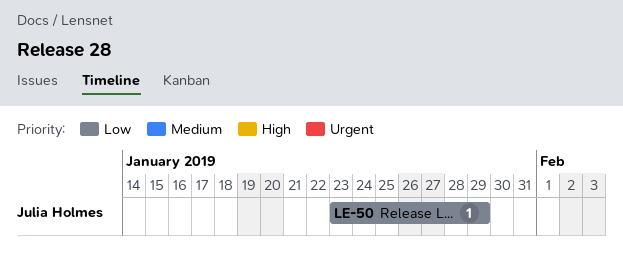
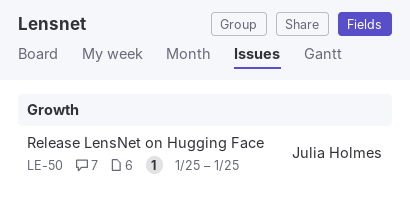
LE-50, start: Jan 23 -> Jan 25
LE-50, due: Jan 29 -> Jan 25

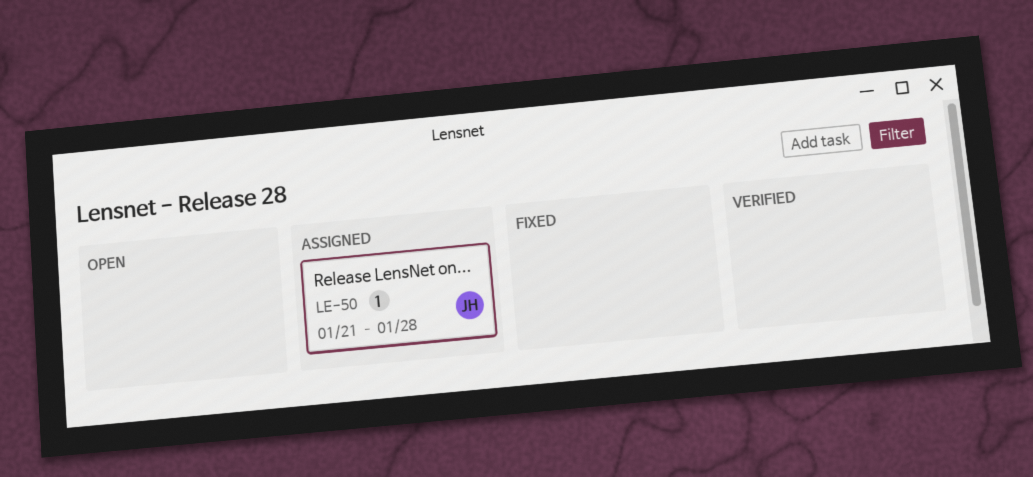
LE-50, start: Jan 25 -> Jan 21
LE-50, due: Jan 25 -> Jan 28

